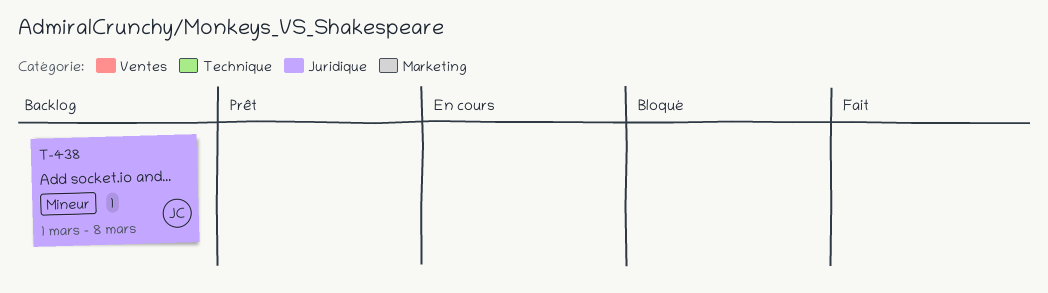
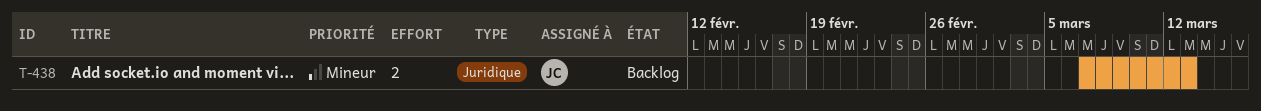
T-438, estimate: 1 -> 2
T-438, start: Mar 1 -> Mar 7
T-438, due: Mar 8 -> Mar 13

